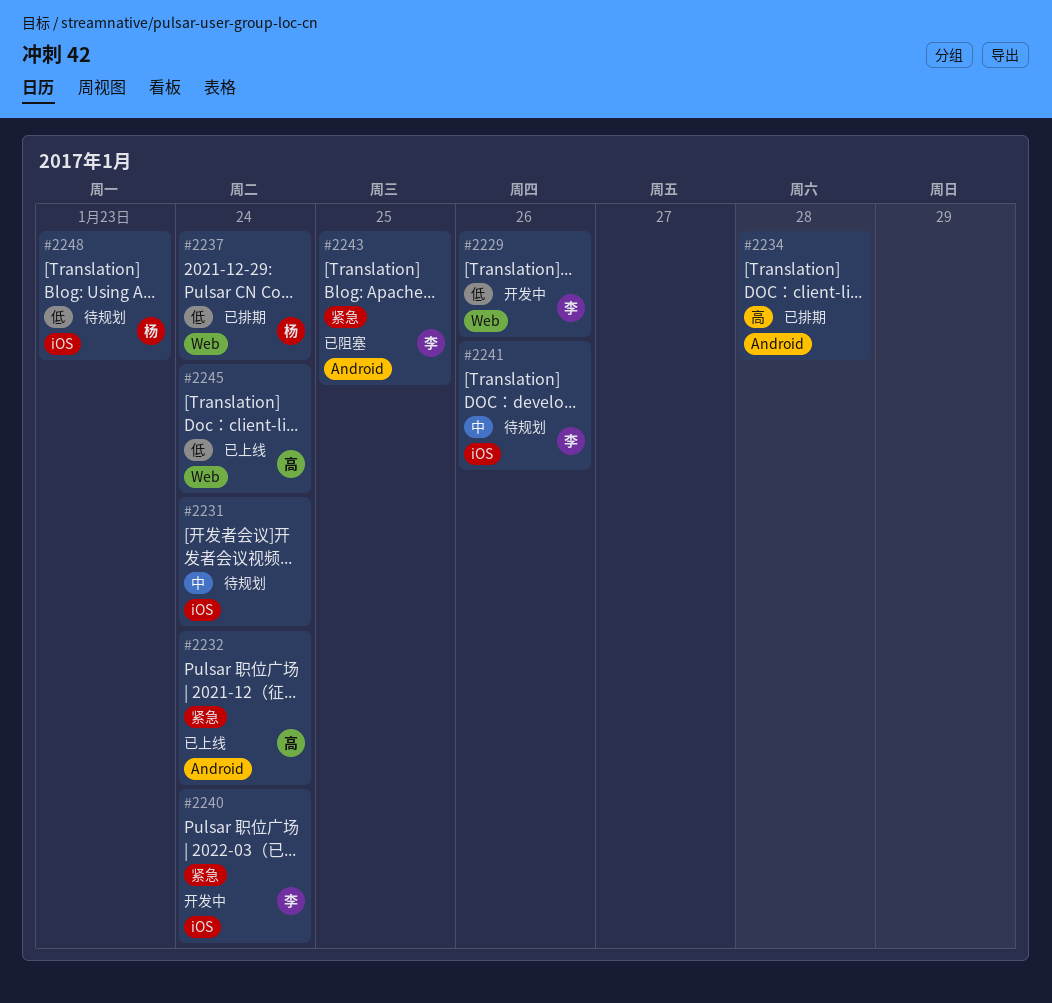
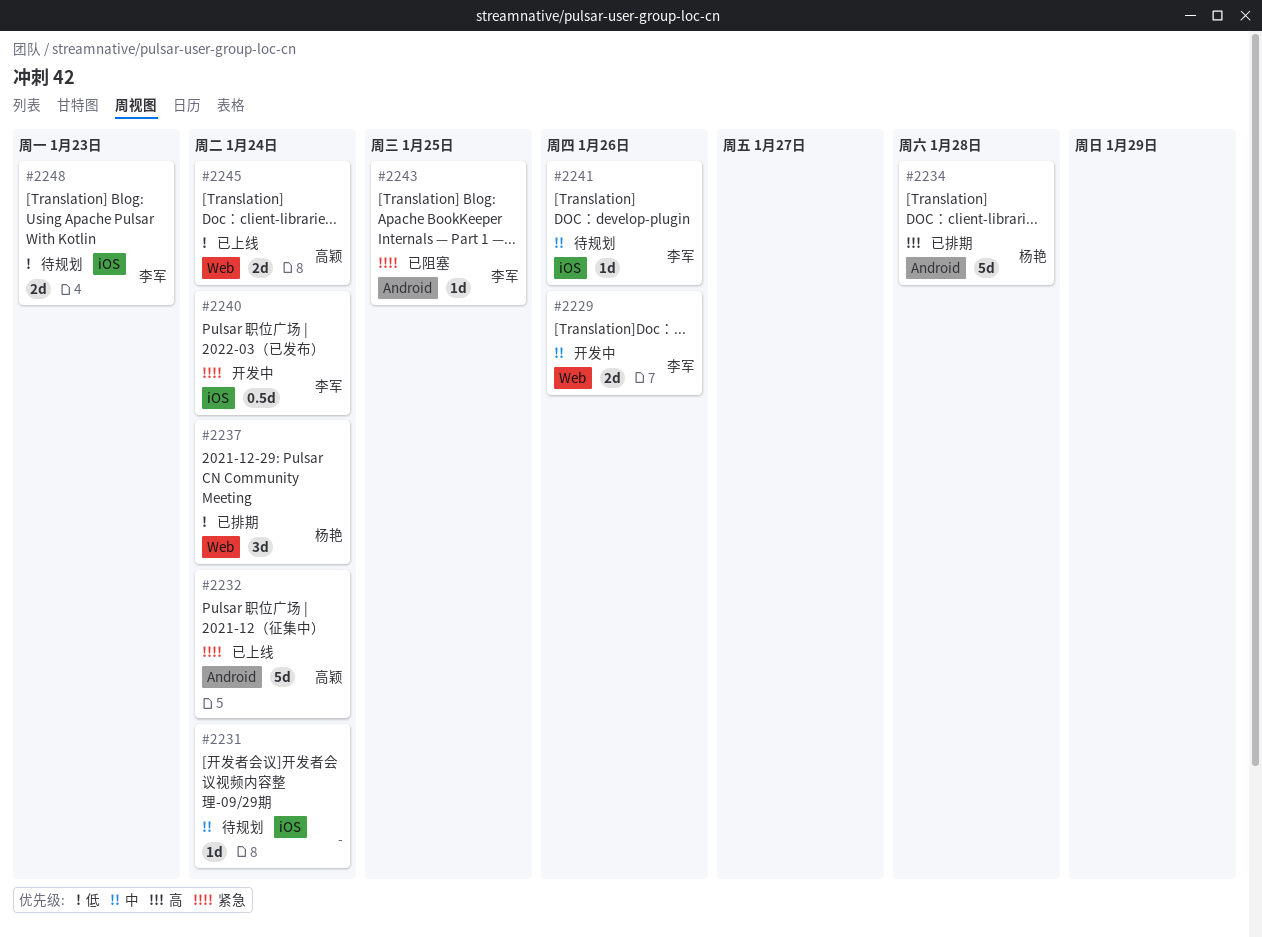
#2229, priority: 低 -> 中
#2234, owner: none -> 杨艳
#2248, owner: 杨艳 -> 李军

